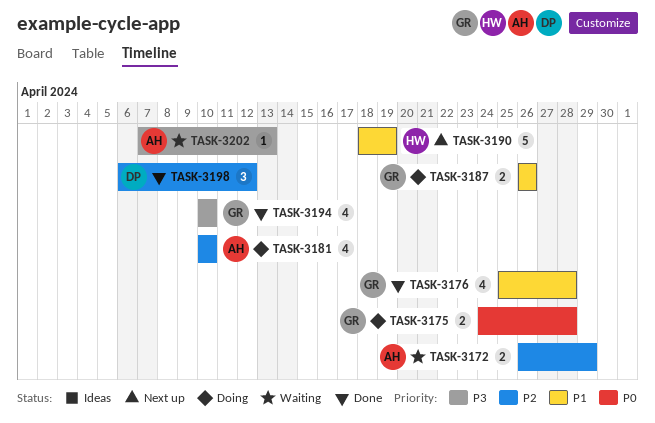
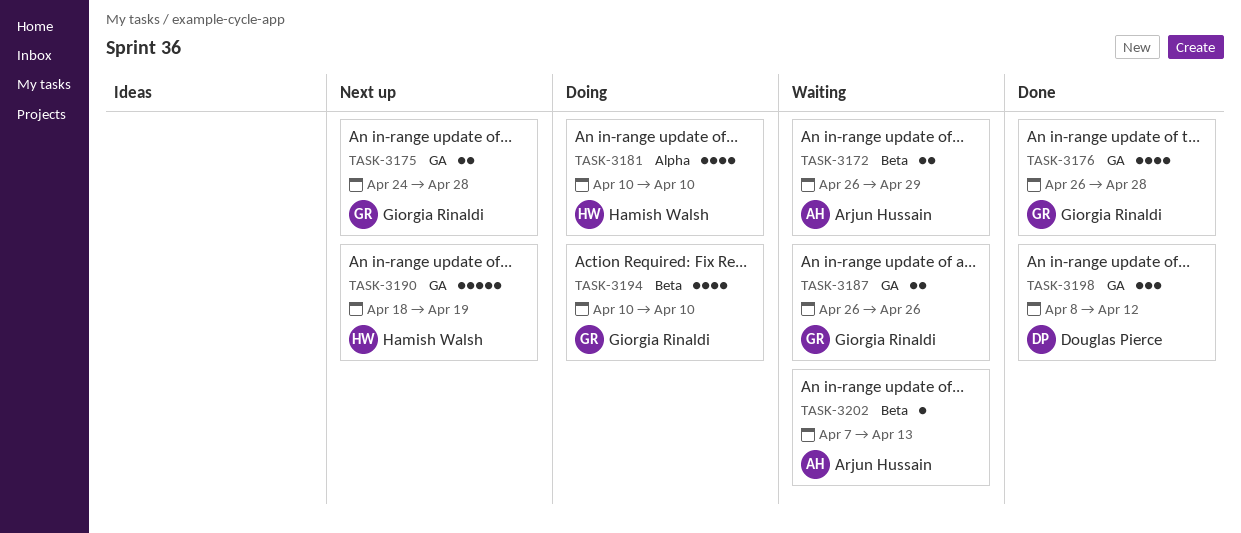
TASK-3175, status: Doing -> Next up
TASK-3176, start: Apr 25 -> Apr 26
TASK-3181, owner: Arjun Hussain -> Hamish Walsh
TASK-3187, status: Doing -> Waiting
TASK-3194, status: Done -> Doing
TASK-3198, start: Apr 6 -> Apr 8

